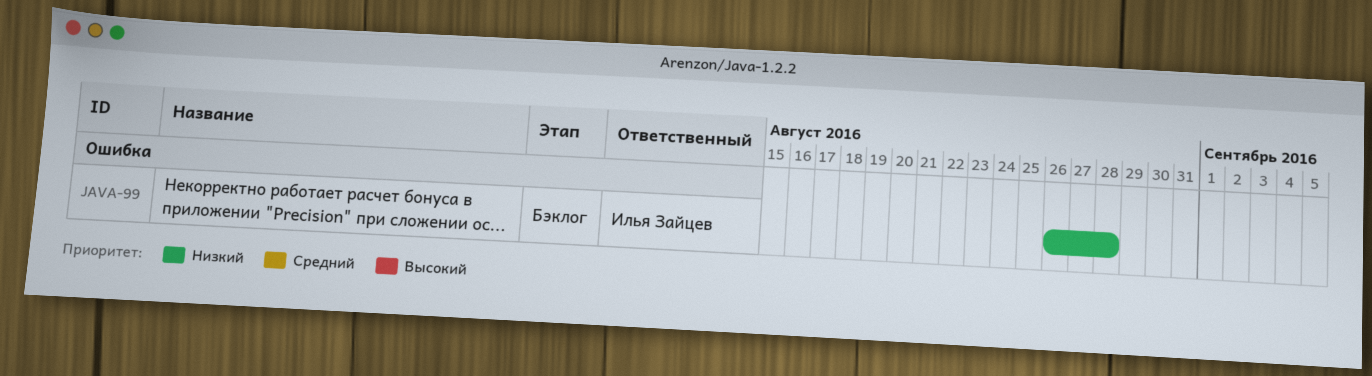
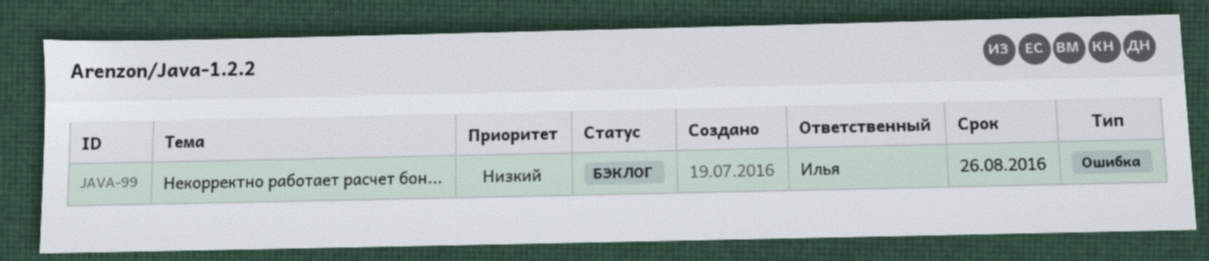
JAVA-99, due: Aug 28 -> Aug 26

